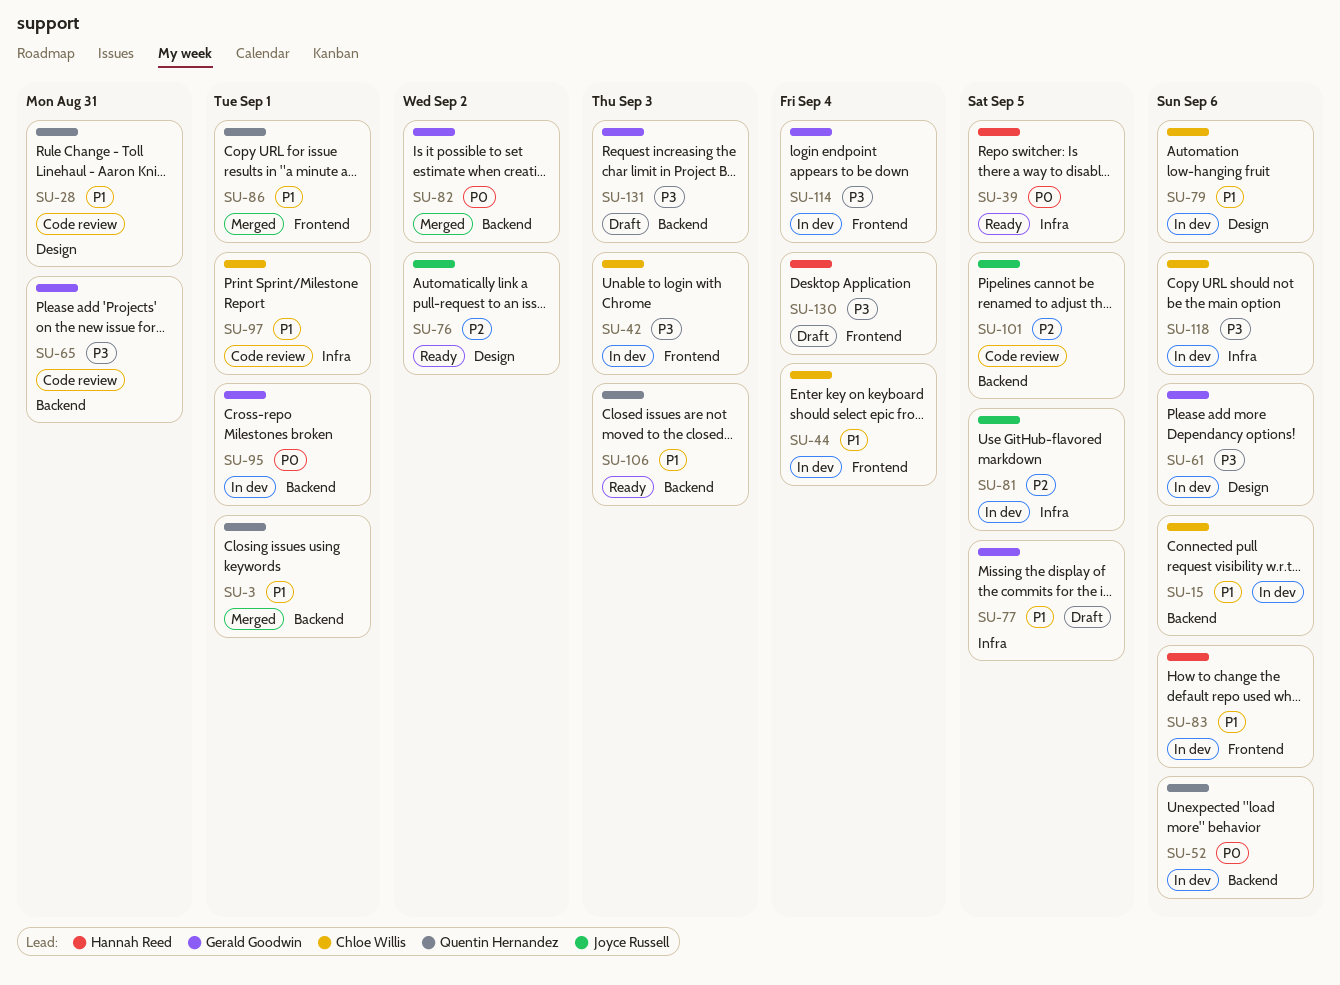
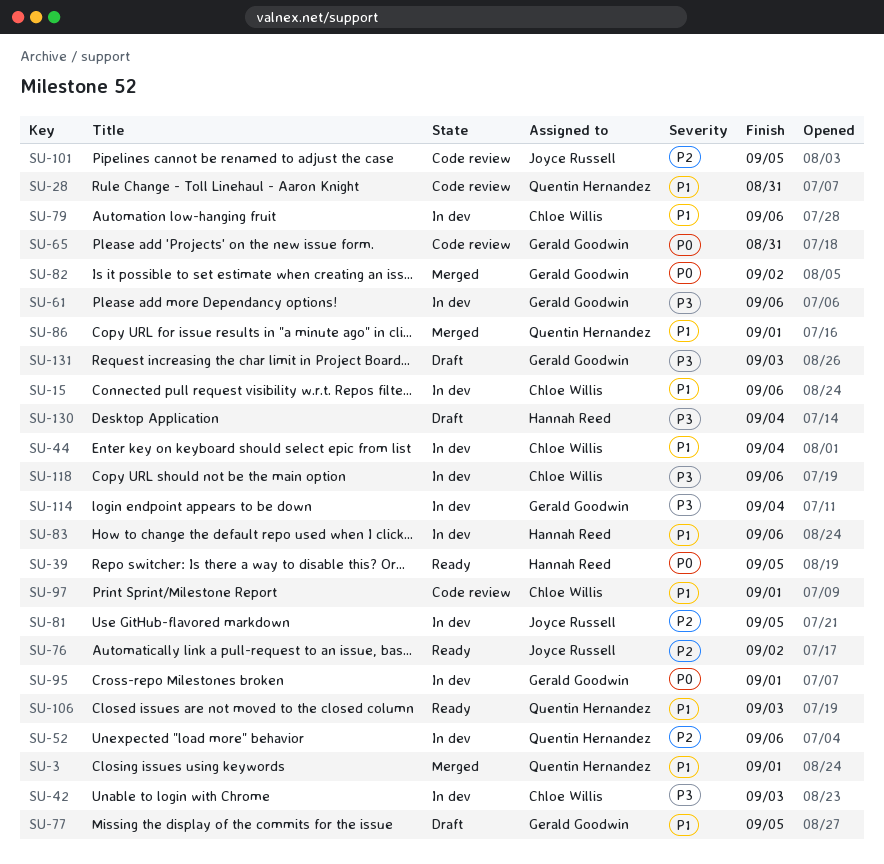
SU-52, priority: P0 -> P2
SU-65, priority: P3 -> P0

